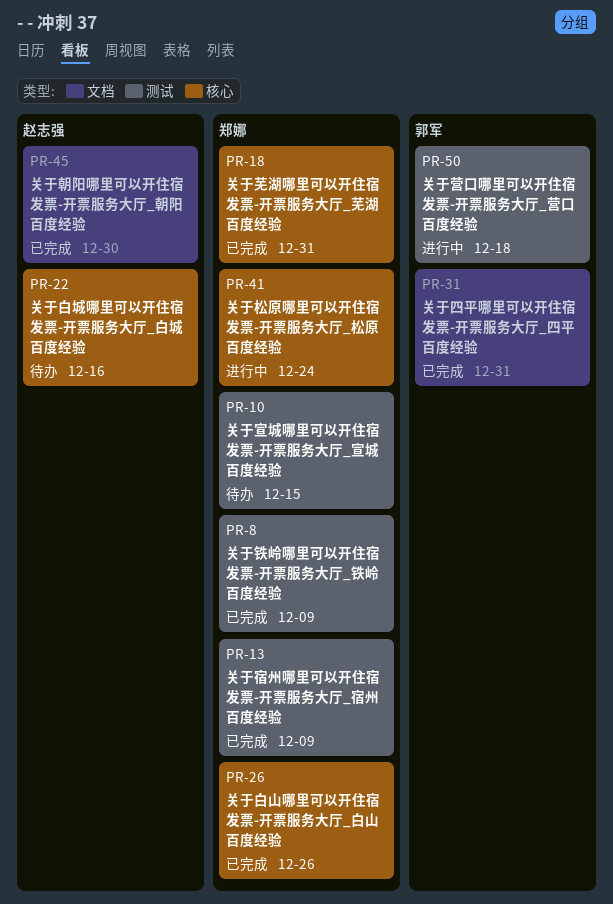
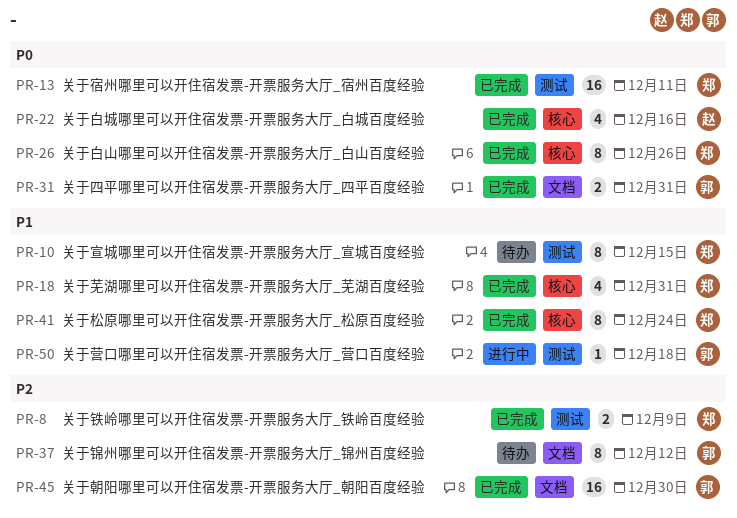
PR-13, due: Dec 9 -> Dec 11
PR-22, status: 待办 -> 已完成
PR-37: none -> present
PR-41, status: 进行中 -> 已完成
PR-45, owner: 赵志强 -> 郭军

